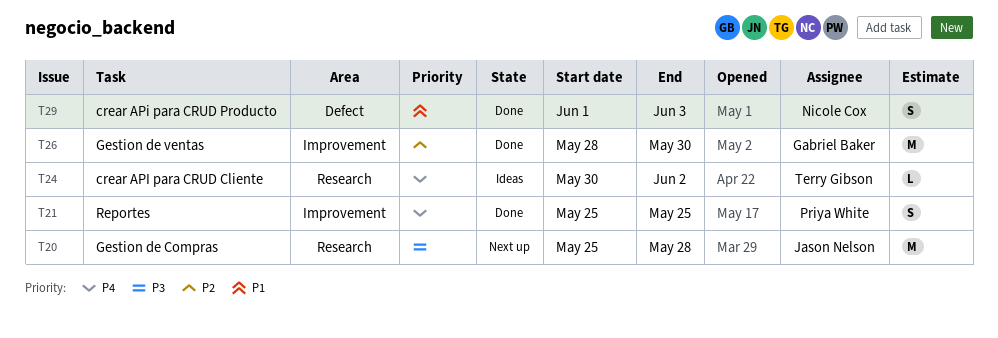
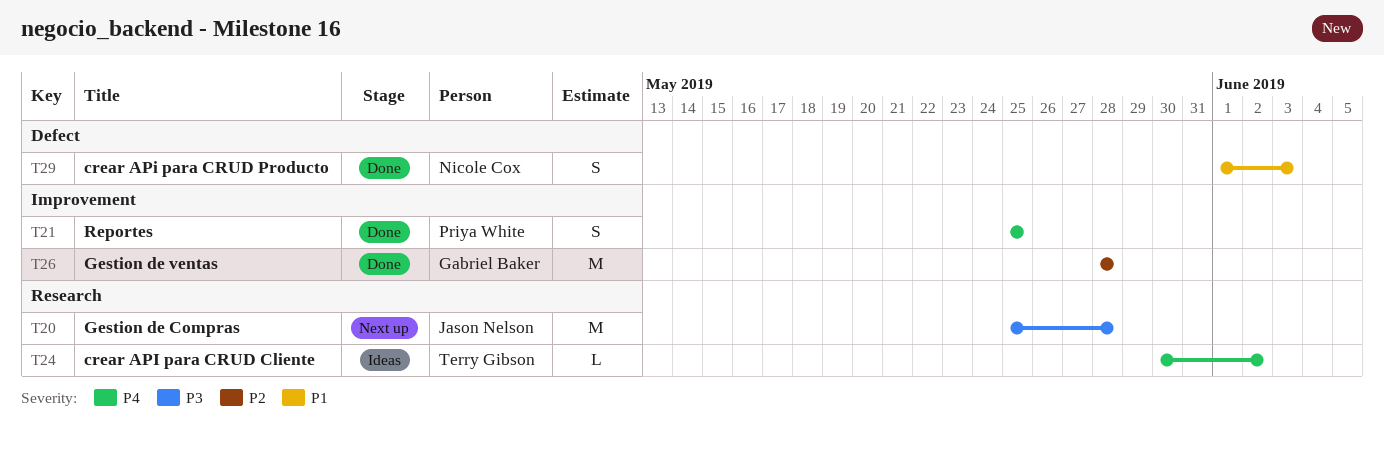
T26, due: May 30 -> May 28

